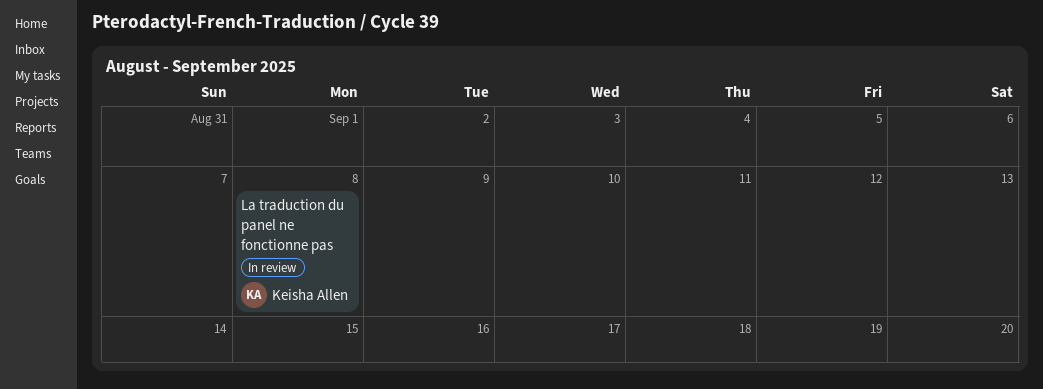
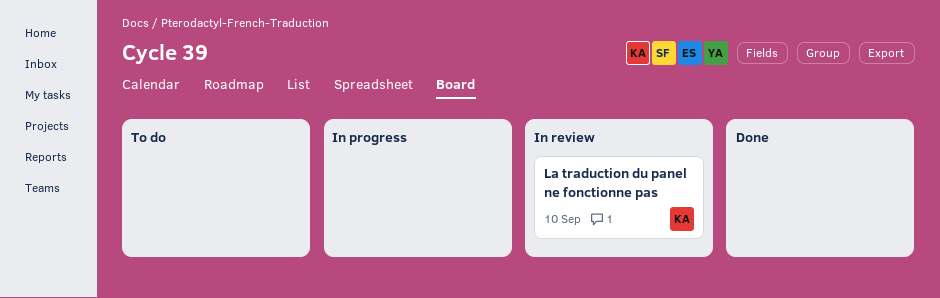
La traduction du panel ne fonctionne pas, due: Sep 8 -> Sep 10

